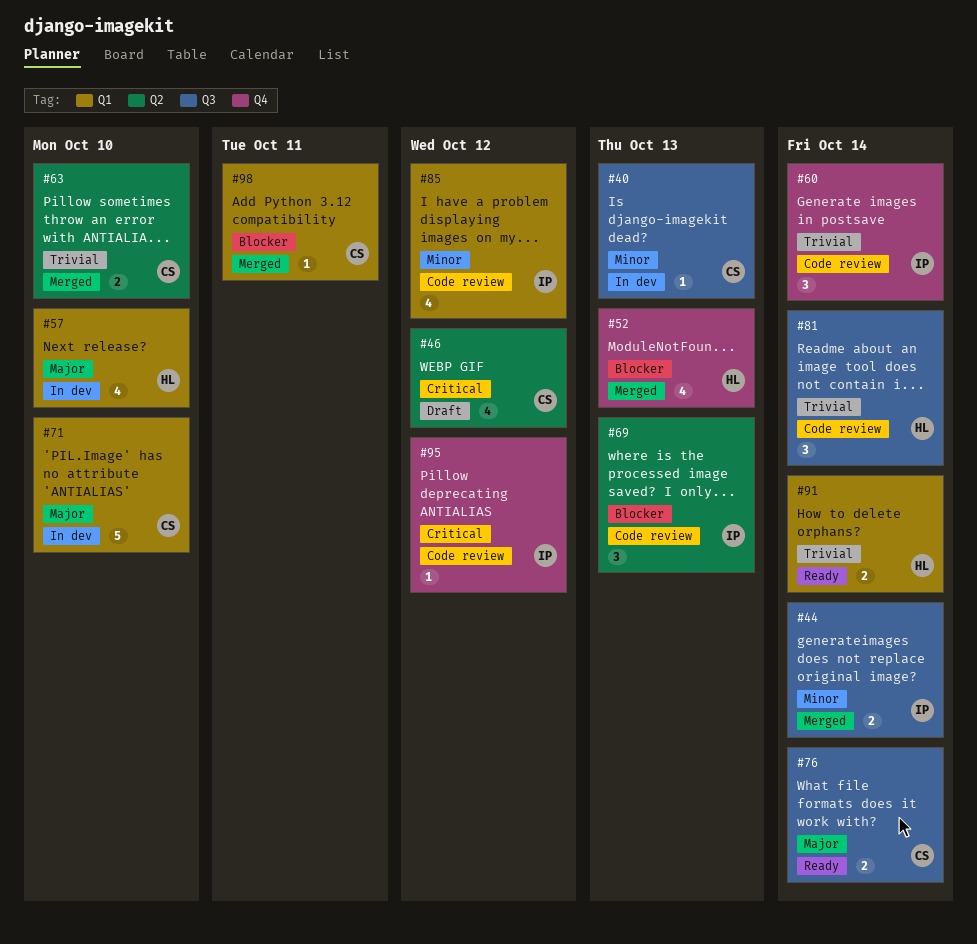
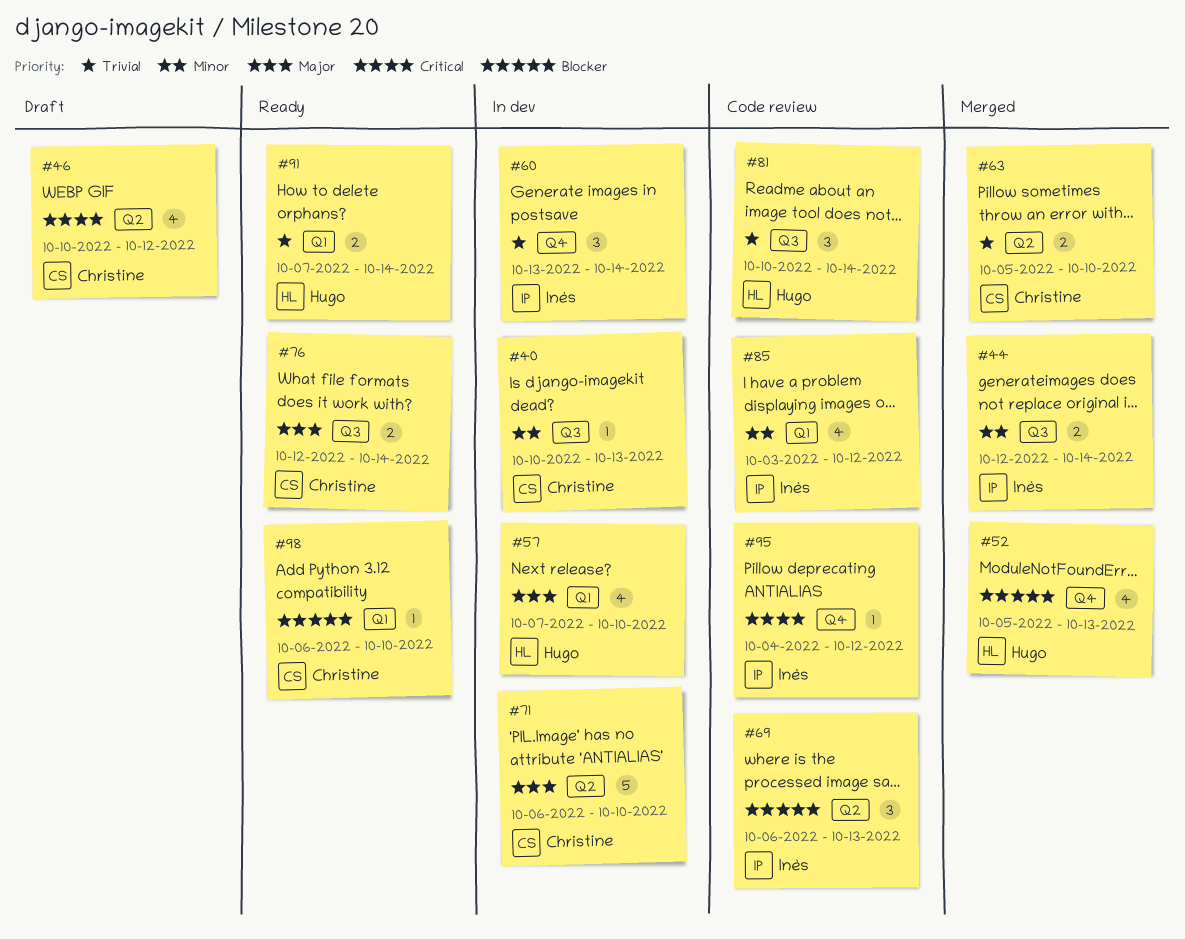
#60, status: Code review -> In dev
#71, label: Q1 -> Q2
#98, status: Merged -> Ready
#98, due: Oct 11 -> Oct 10

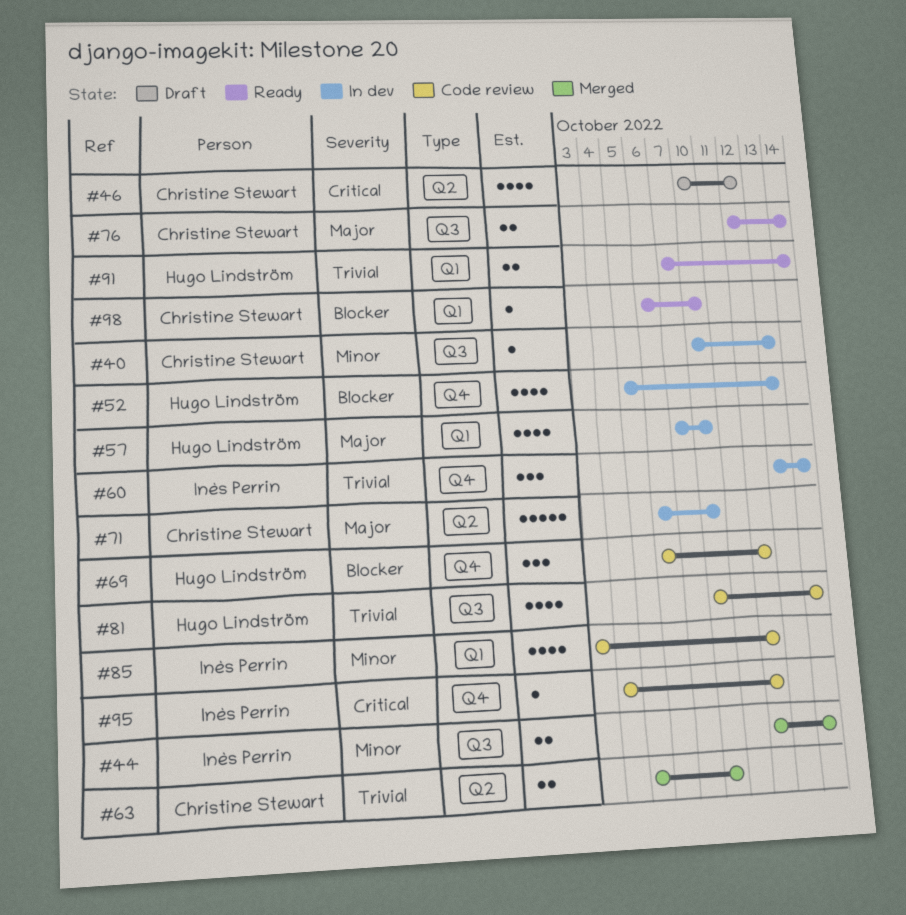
#52, status: Merged -> In dev
#69, owner: Inès Perrin -> Hugo Lindström
#69, label: Q2 -> Q4
#69, due: Oct 13 -> Oct 12
#81, estimate: 3 -> 4

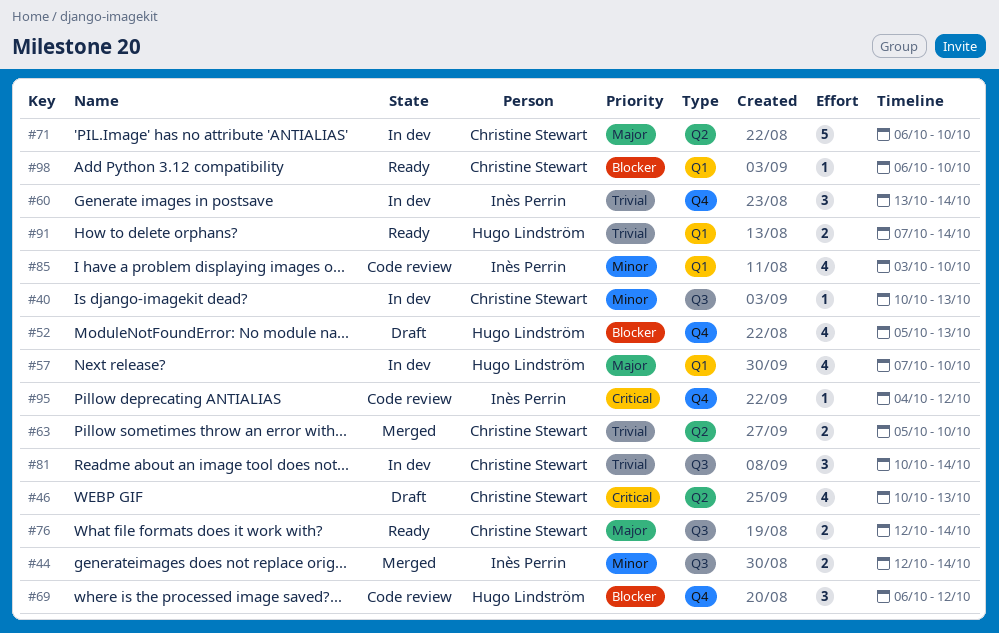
#46, due: Oct 12 -> Oct 13
#52, status: In dev -> Draft
#81, status: Code review -> In dev
#81, owner: Hugo Lindström -> Christine Stewart
#81, estimate: 4 -> 3
#85, due: Oct 12 -> Oct 10

